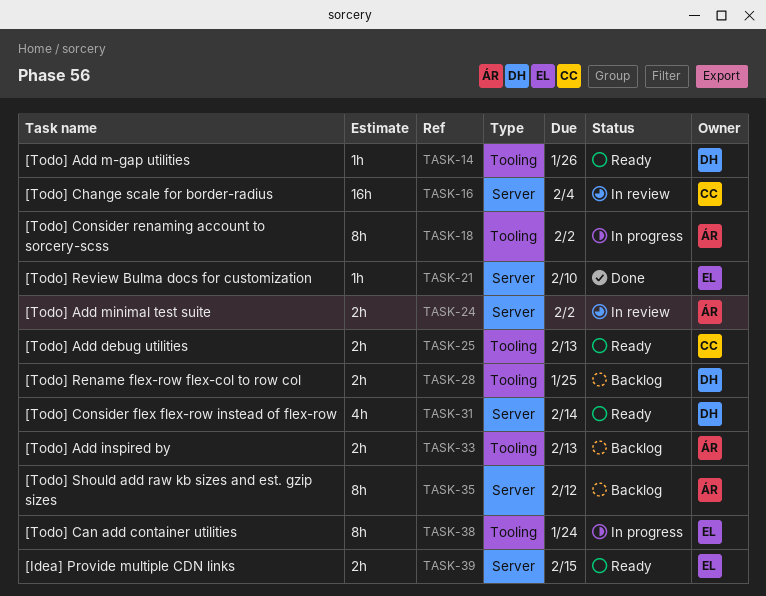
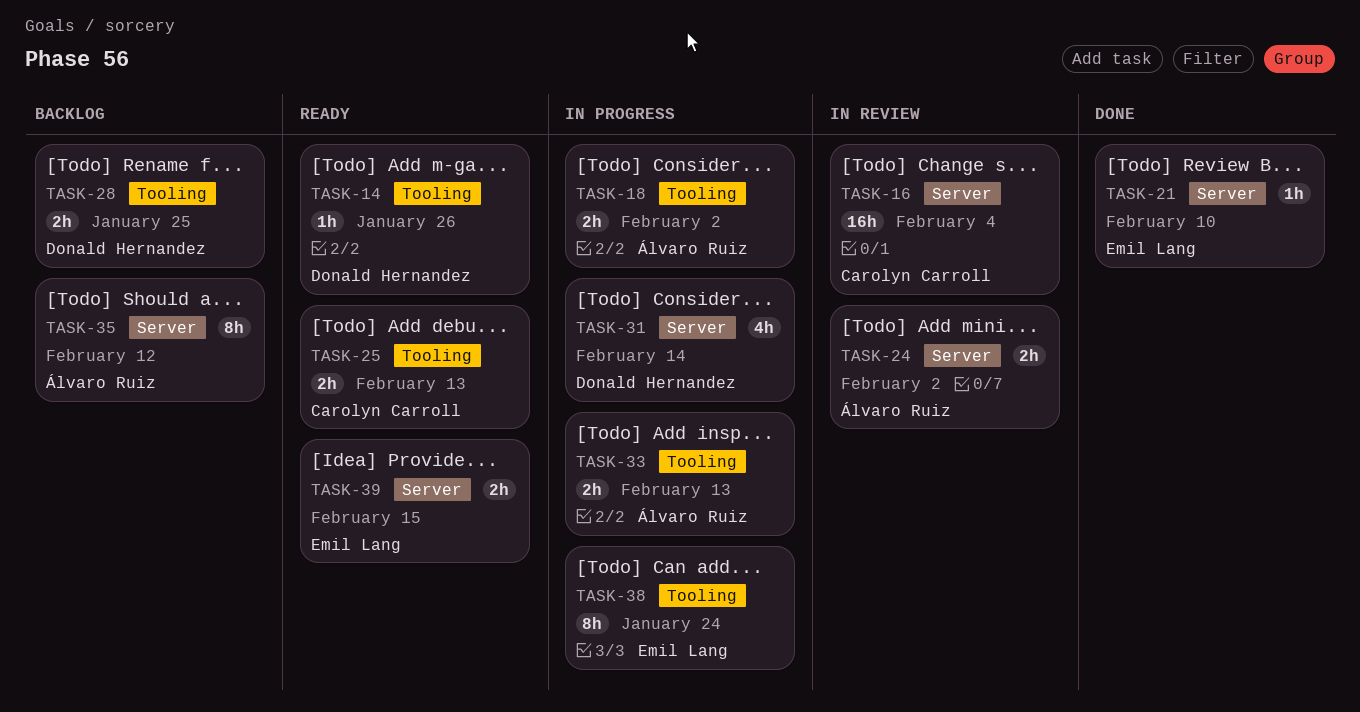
TASK-18, estimate: 8h -> 2h
TASK-31, status: Ready -> In progress
TASK-33, status: Backlog -> In progress

